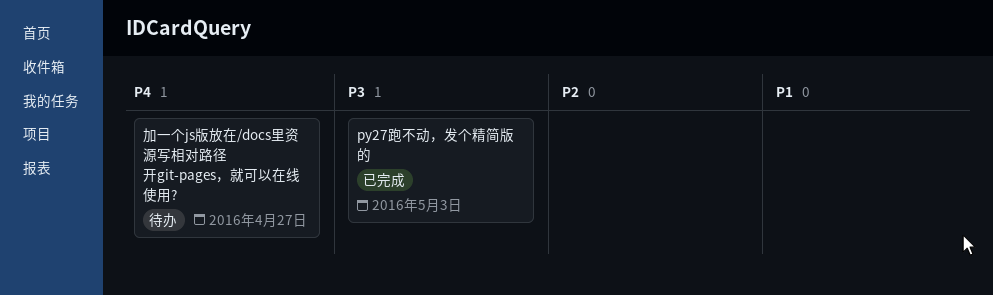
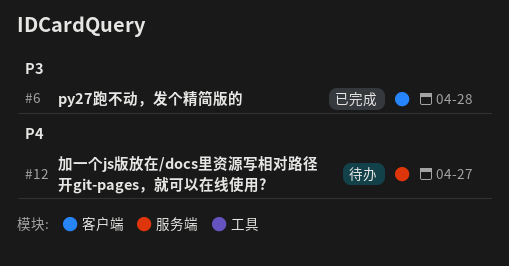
py27跑不动，发个精简版的, due: May 3 -> Apr 28

